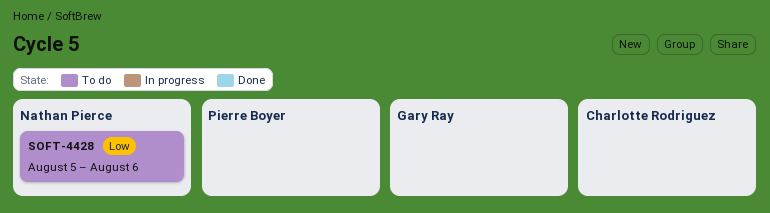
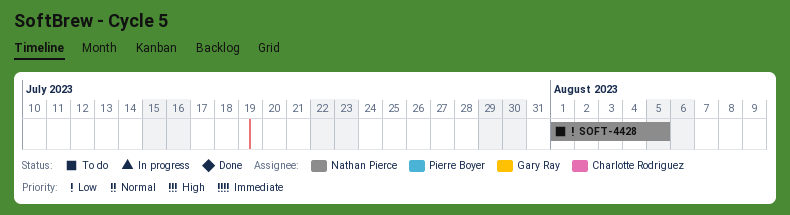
SOFT-4428, start: Aug 5 -> Aug 1
SOFT-4428, due: Aug 6 -> Aug 5

